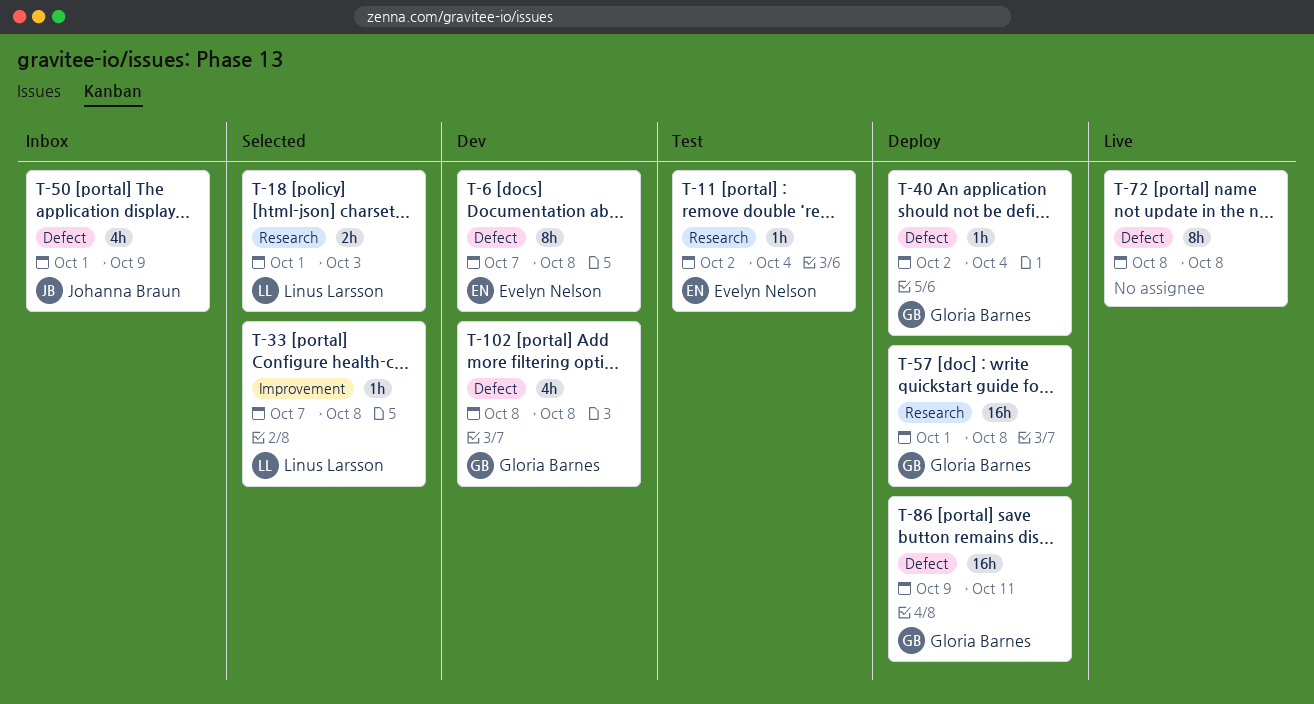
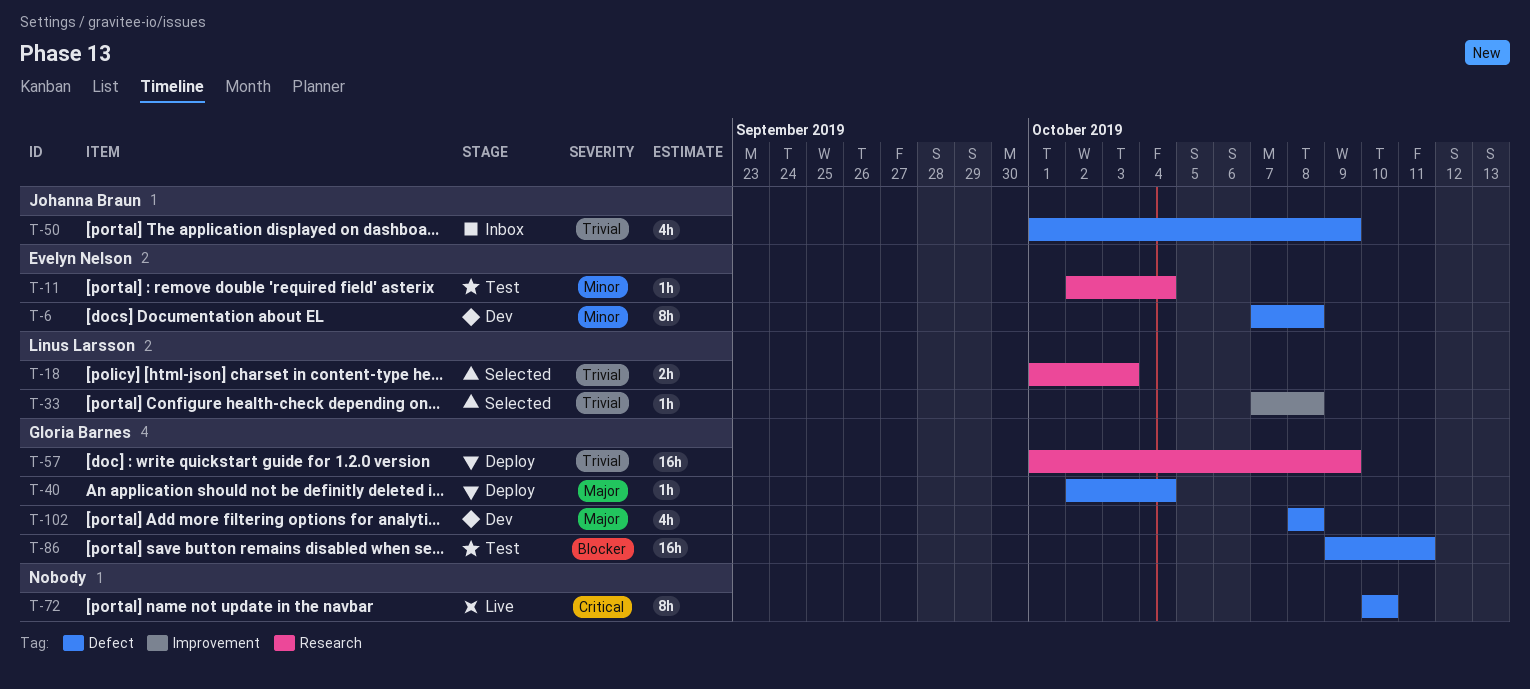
T-57, due: Oct 8 -> Oct 9
T-72, start: Oct 8 -> Oct 10
T-72, due: Oct 8 -> Oct 10
T-86, status: Deploy -> Test

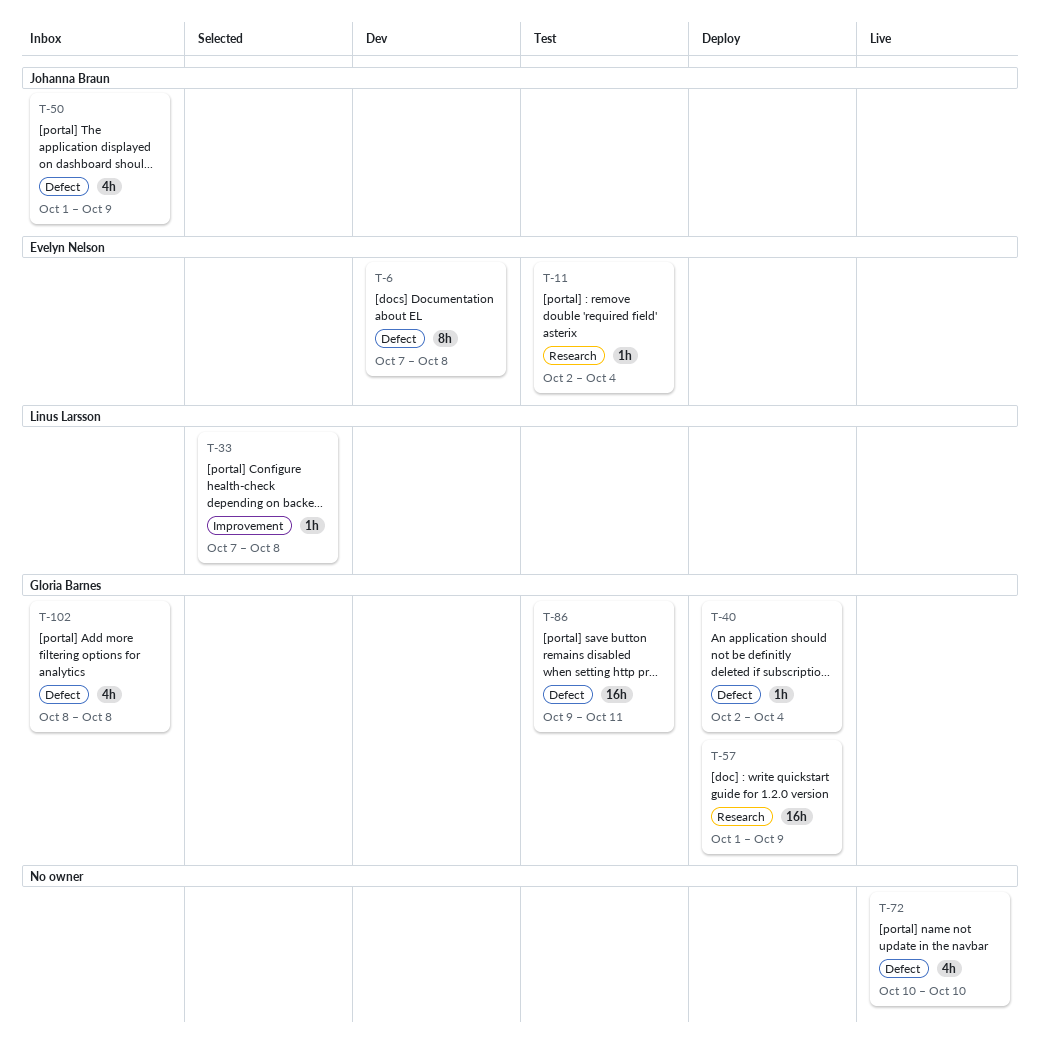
T-18: present -> none
T-72, estimate: 8h -> 4h
T-102, status: Dev -> Inbox

